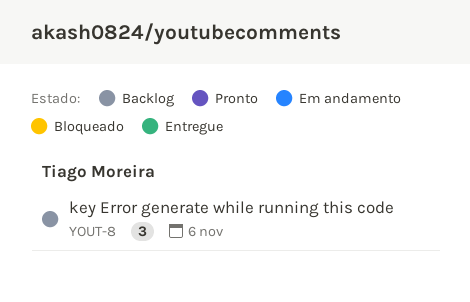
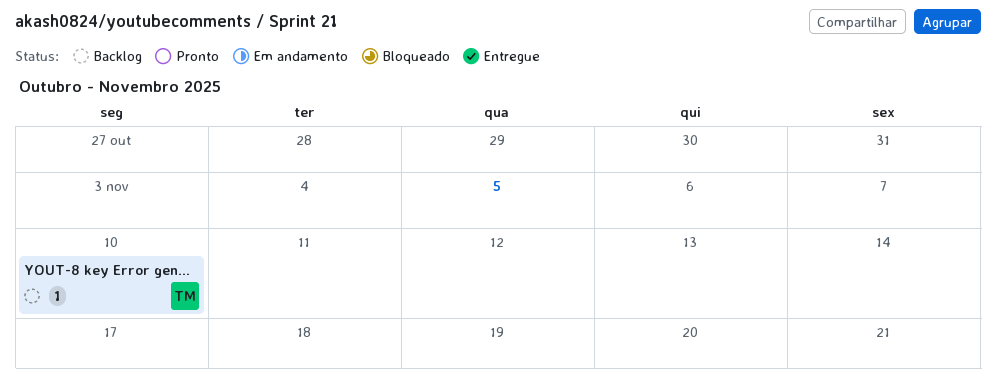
YOUT-8, estimate: 3 -> 1
YOUT-8, due: Nov 6 -> Nov 10

